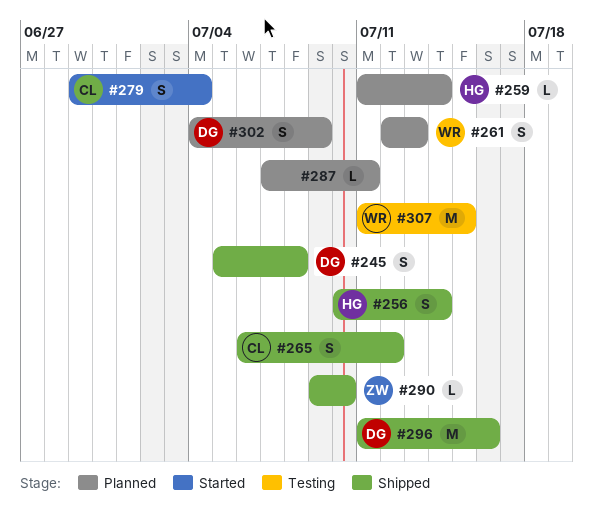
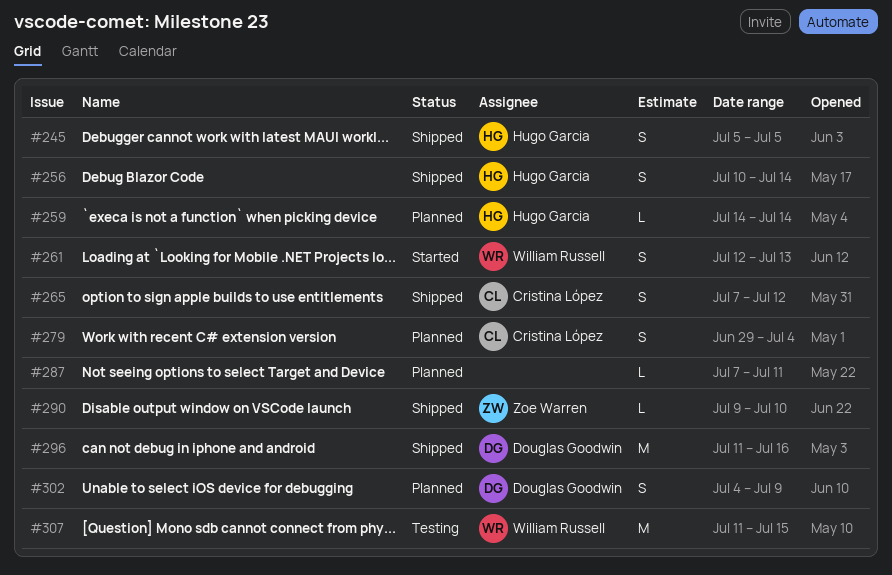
#245, owner: Douglas Goodwin -> Hugo Garcia
#245, due: Jul 8 -> Jul 5
#259, start: Jul 11 -> Jul 14
#261, status: Planned -> Started
#265, start: Jul 6 -> Jul 7
#279, status: Started -> Planned

